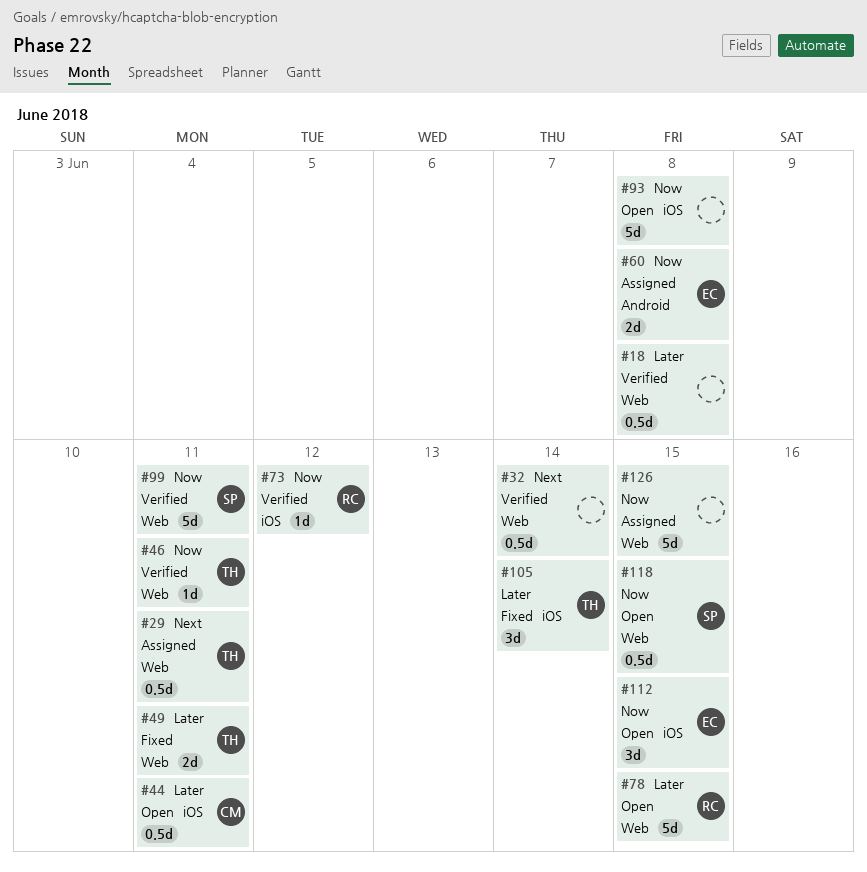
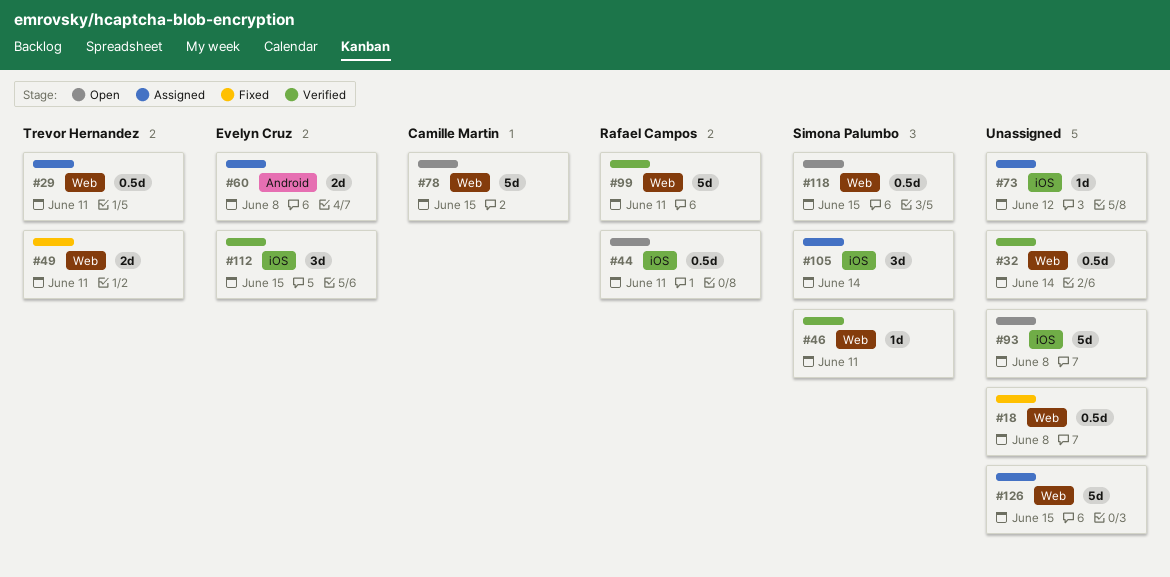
#18, status: Verified -> Fixed
#44, owner: Camille Martin -> Rafael Campos
#46, owner: Trevor Hernandez -> Simona Palumbo
#73, status: Verified -> Assigned
#73, owner: Rafael Campos -> none
#78, owner: Rafael Campos -> Camille Martin
#99, owner: Simona Palumbo -> Rafael Campos
#105, status: Fixed -> Assigned
#105, owner: Trevor Hernandez -> Simona Palumbo
#112, status: Open -> Verified

